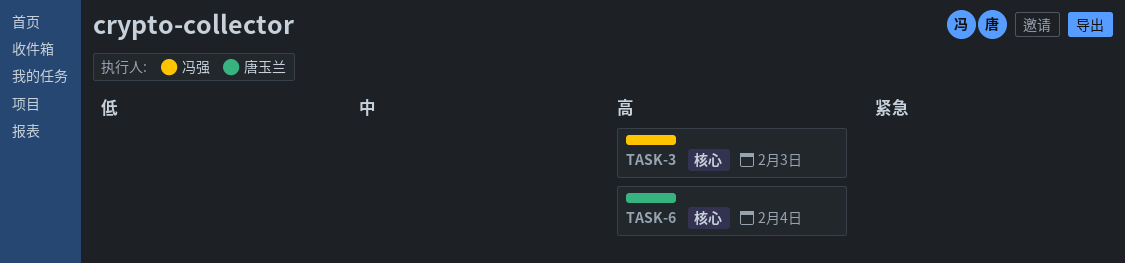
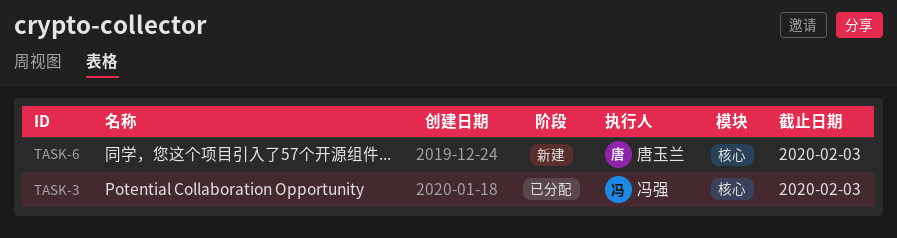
TASK-6, due: Feb 4 -> Feb 3

